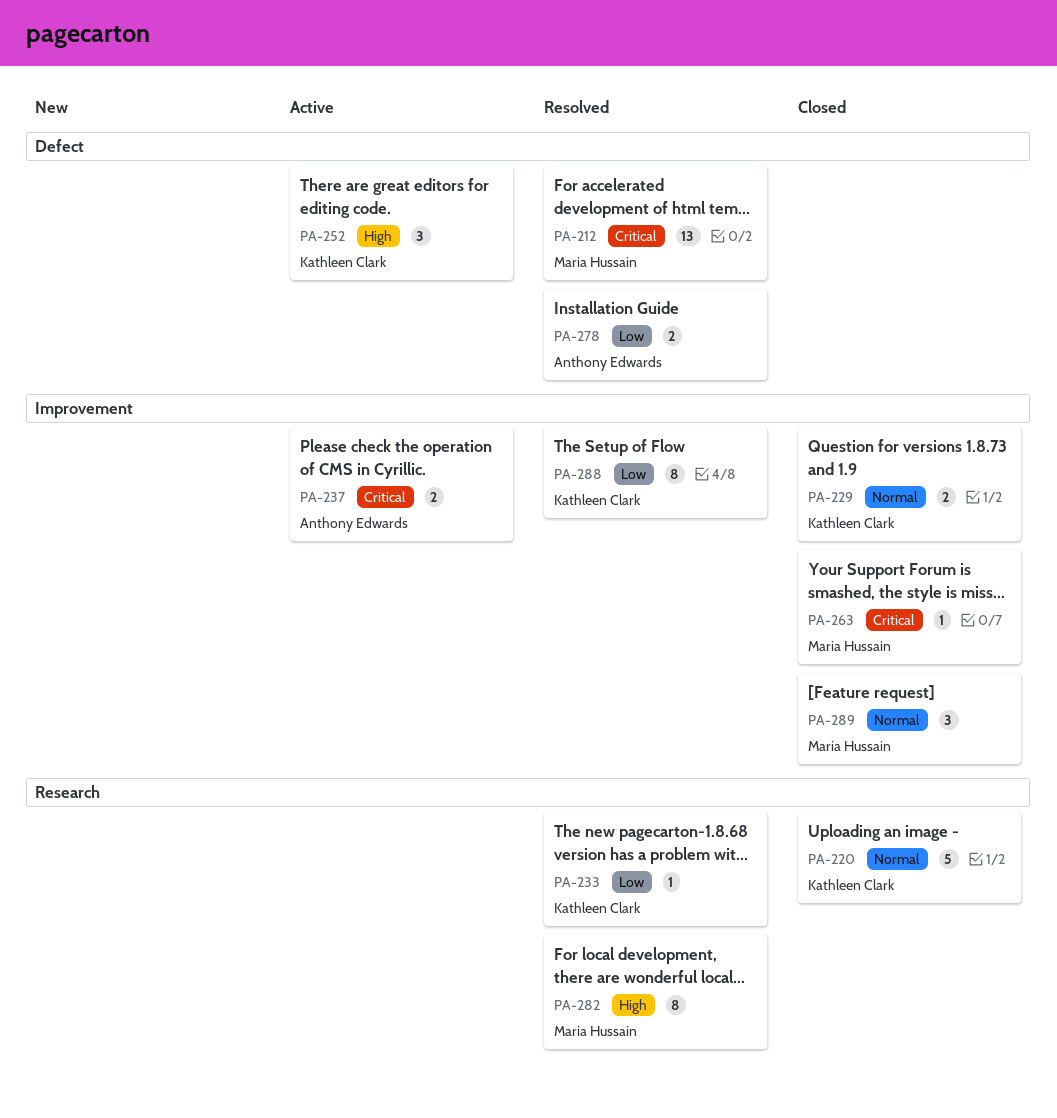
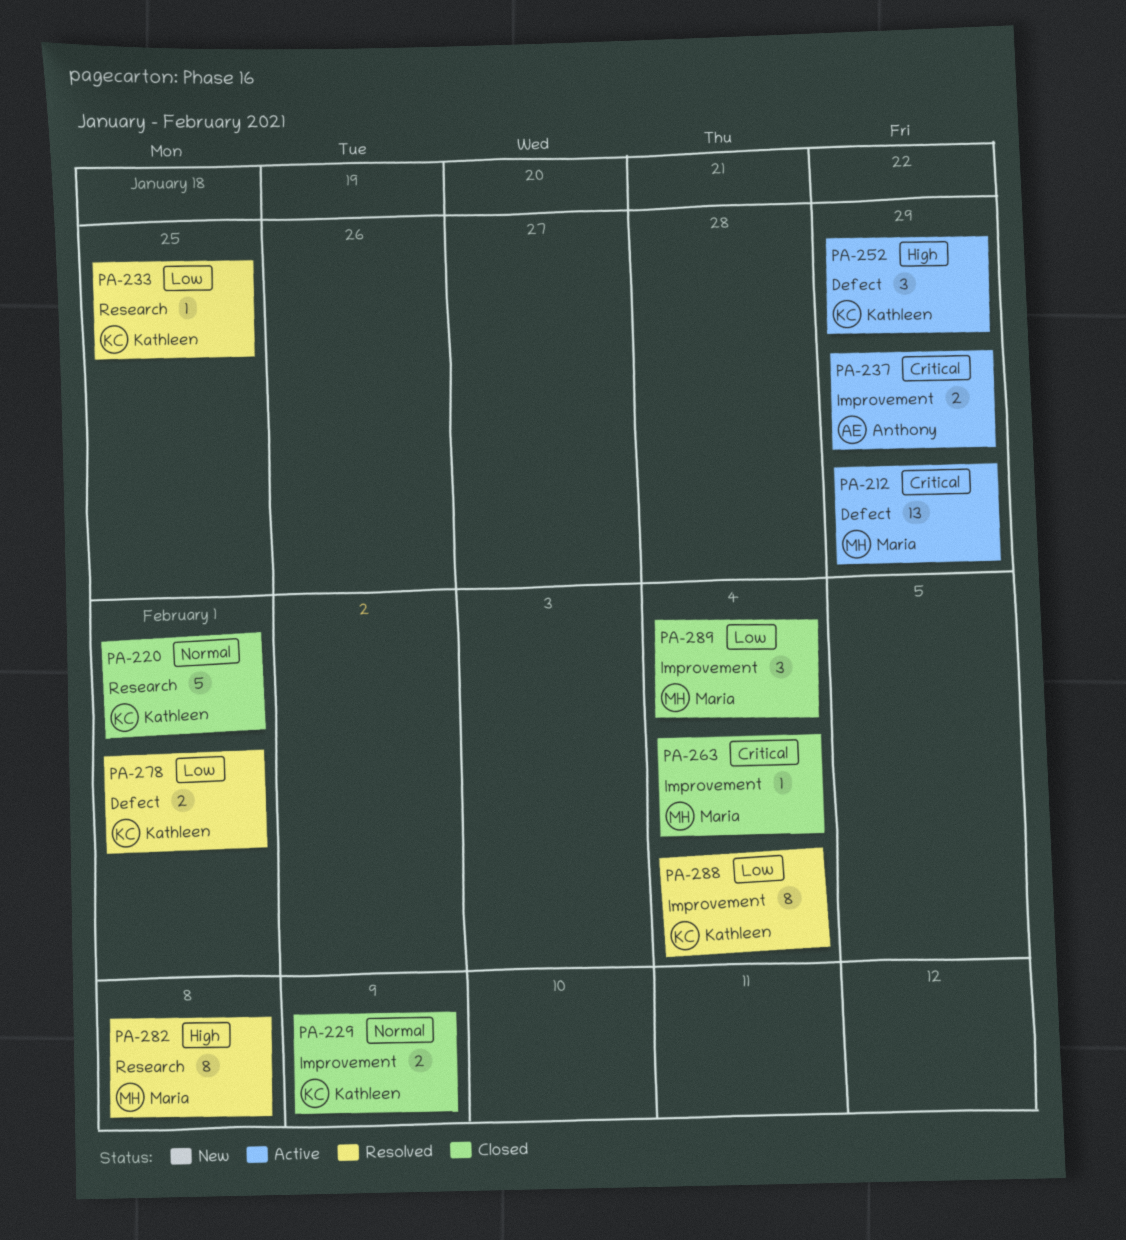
PA-212, status: Resolved -> Active
PA-278, owner: Anthony Edwards -> Kathleen Clark
PA-289, priority: Normal -> Low

